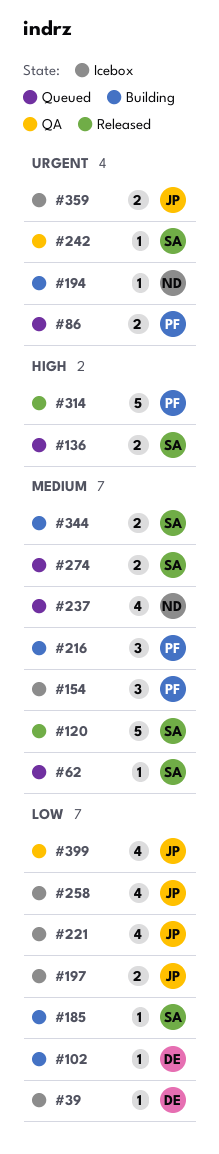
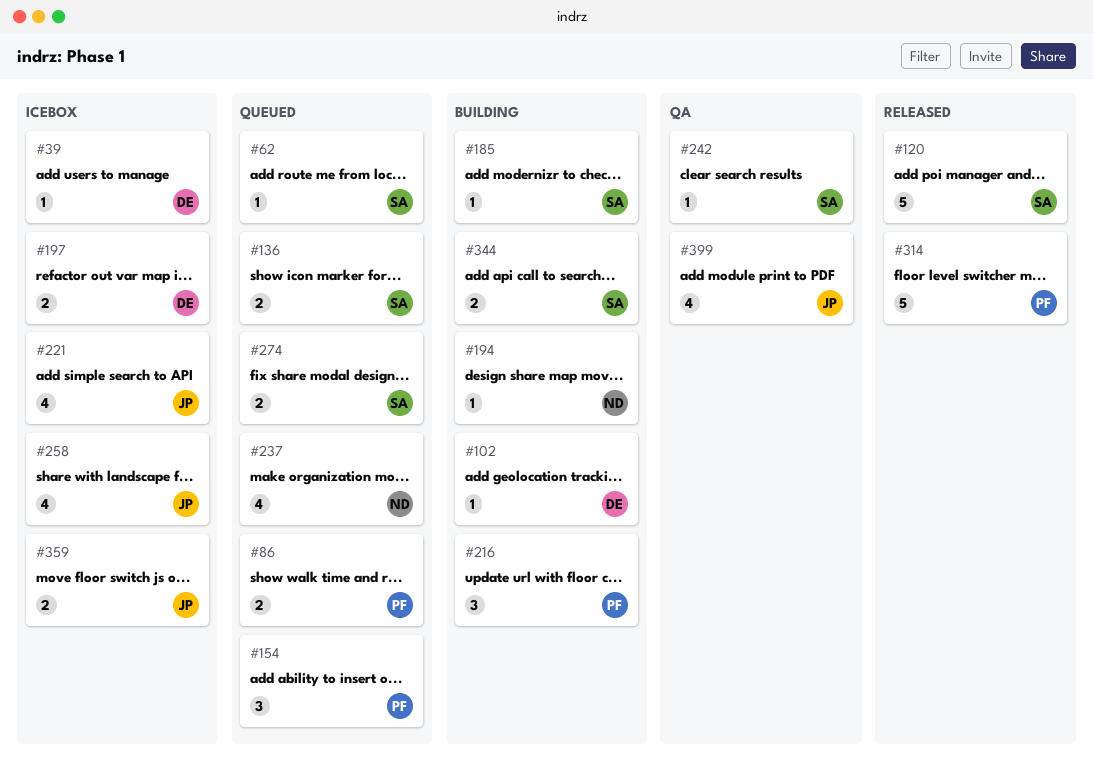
#154, status: Icebox -> Queued
#197, owner: JP -> DE

